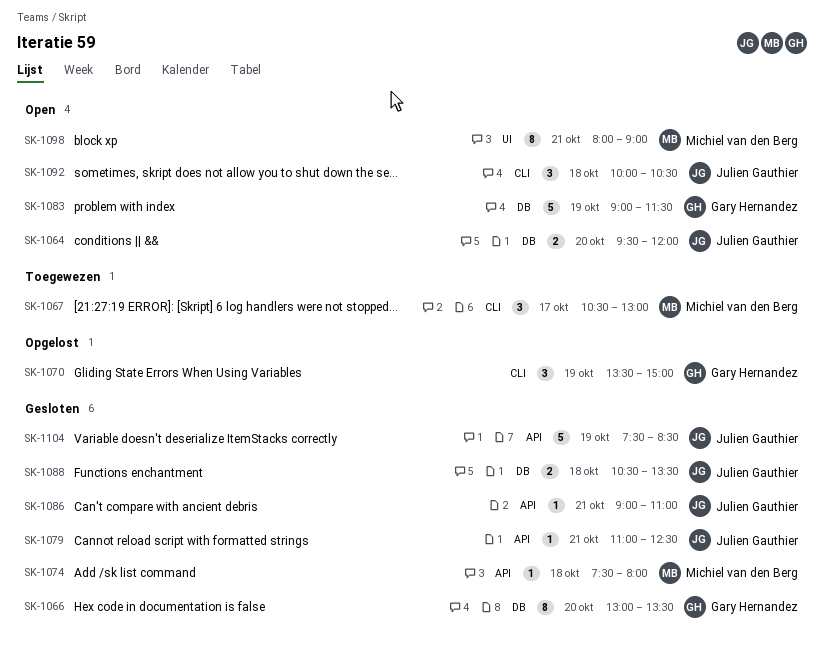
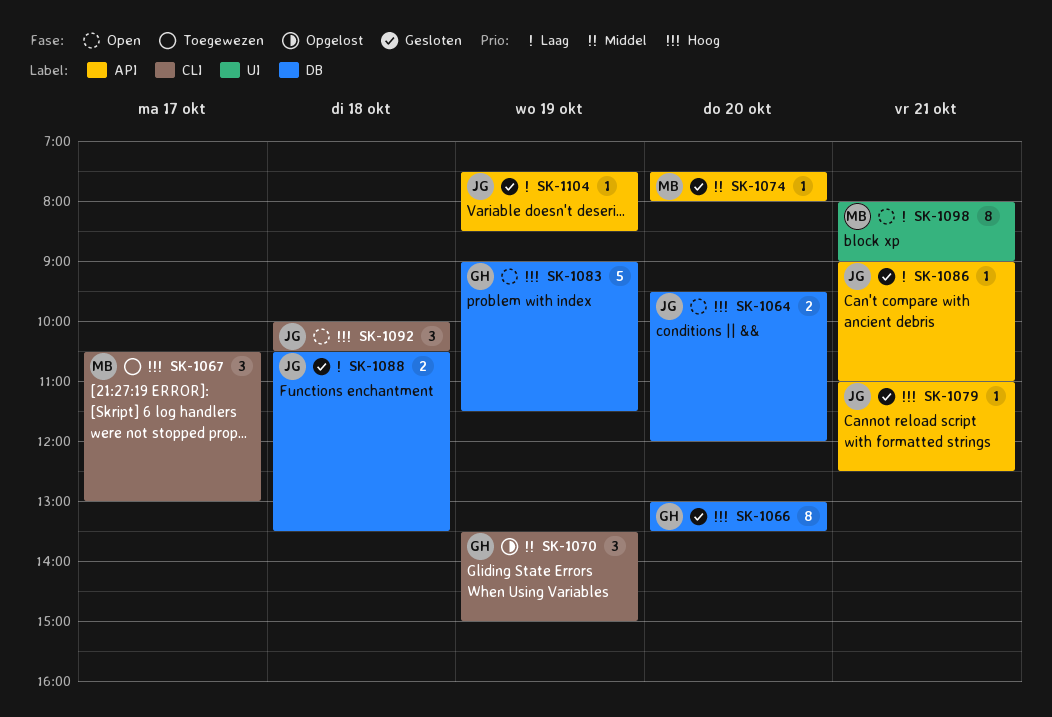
SK-1074, day: Oct 18 -> Oct 20
SK-1104, estimate: 5 -> 1

